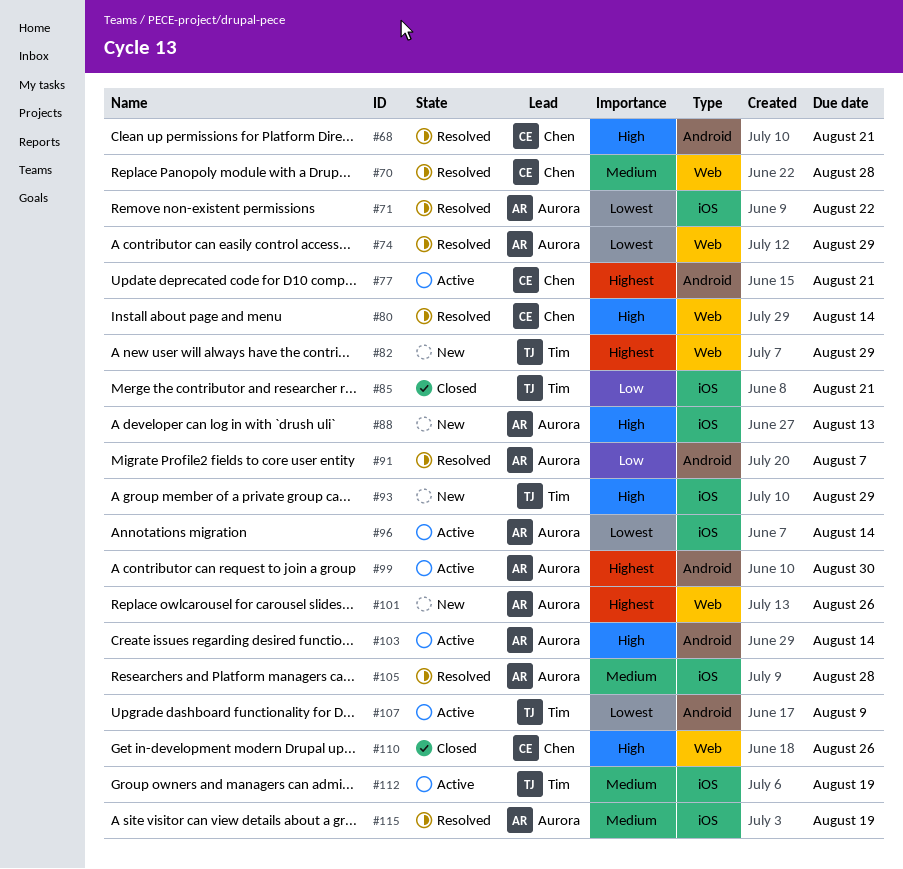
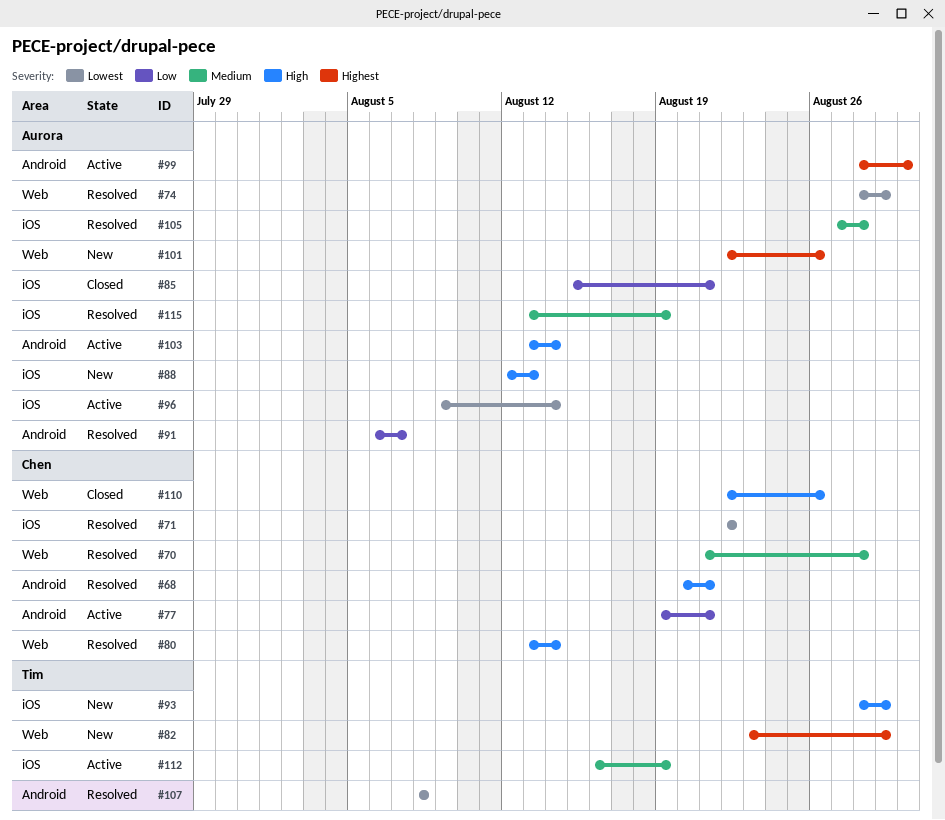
#71, owner: Aurora -> Chen
#77, priority: Highest -> Low
#85, owner: Tim -> Aurora
#107, status: Active -> Resolved
#107, due: Aug 9 -> Aug 8

